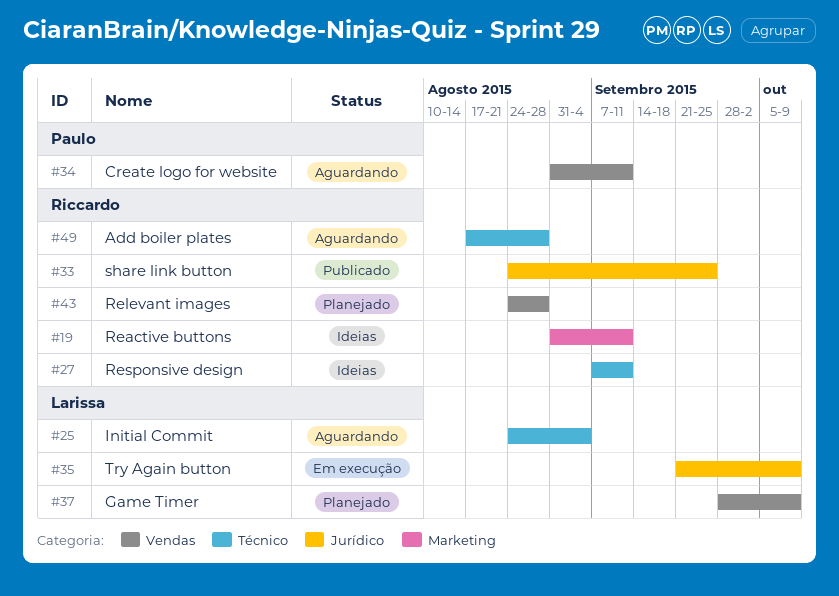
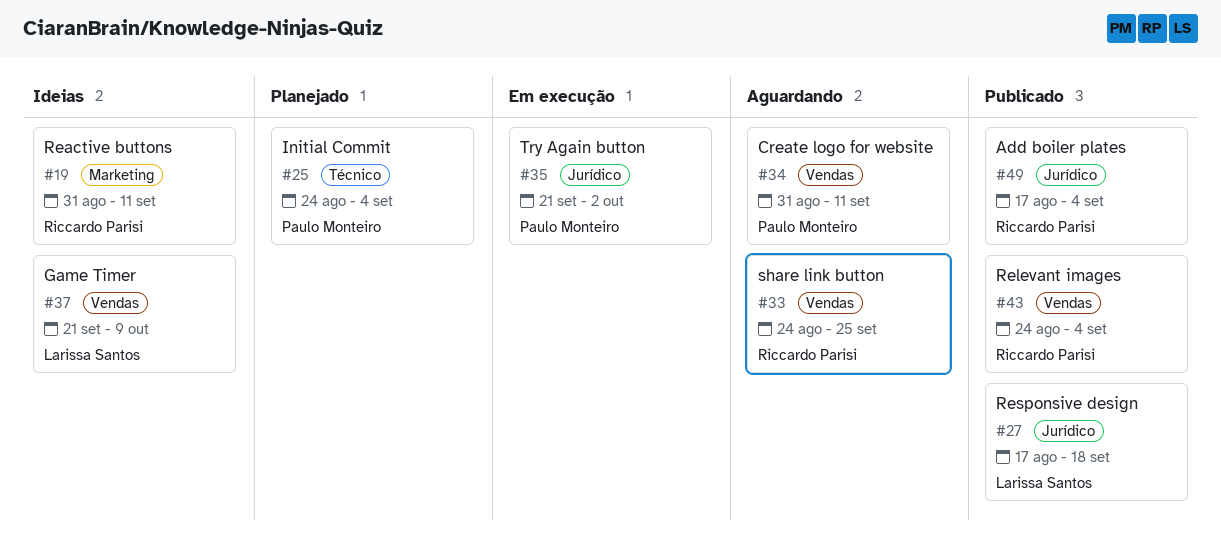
#25, status: Aguardando -> Planejado
#25, owner: Larissa Santos -> Paulo Monteiro
#27, status: Ideias -> Publicado
#27, owner: Riccardo Parisi -> Larissa Santos
#27, label: Técnico -> Jurídico
#27, start: Sep 7 -> Aug 17
#27, due: Sep 11 -> Sep 18
#33, status: Publicado -> Aguardando
#33, label: Jurídico -> Vendas
#35, owner: Larissa Santos -> Paulo Monteiro
#35, due: Oct 9 -> Oct 2
#37, status: Planejado -> Ideias
#37, start: Sep 28 -> Sep 21
#43, status: Planejado -> Publicado
#43, due: Aug 28 -> Sep 4
#49, status: Aguardando -> Publicado
#49, label: Técnico -> Jurídico
#49, due: Aug 28 -> Sep 4

